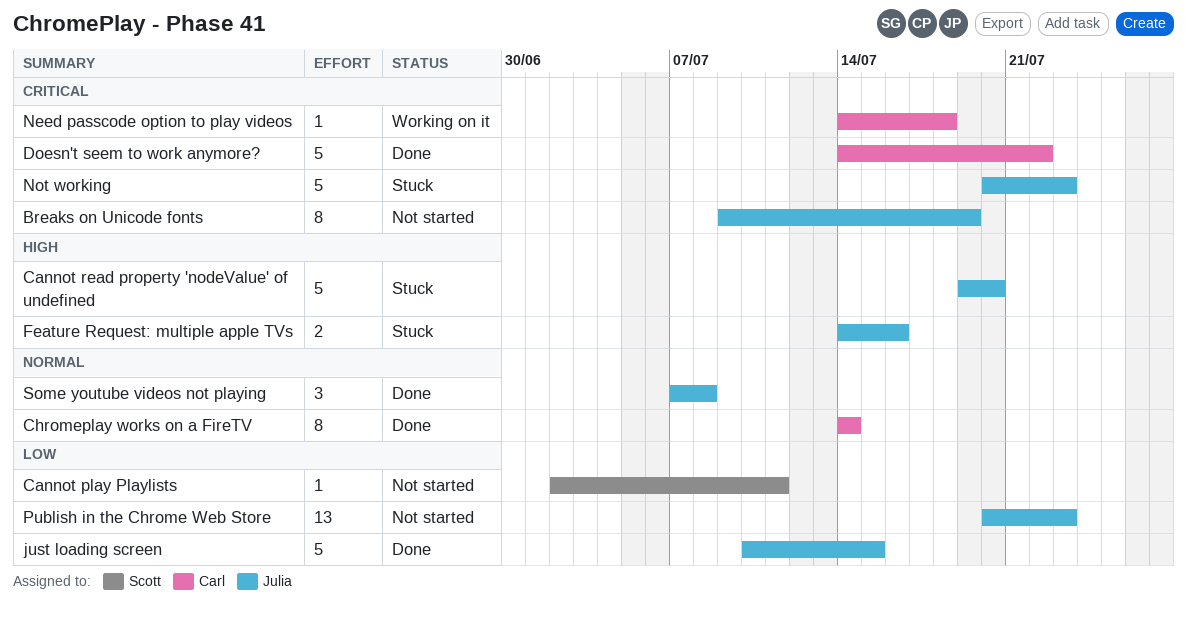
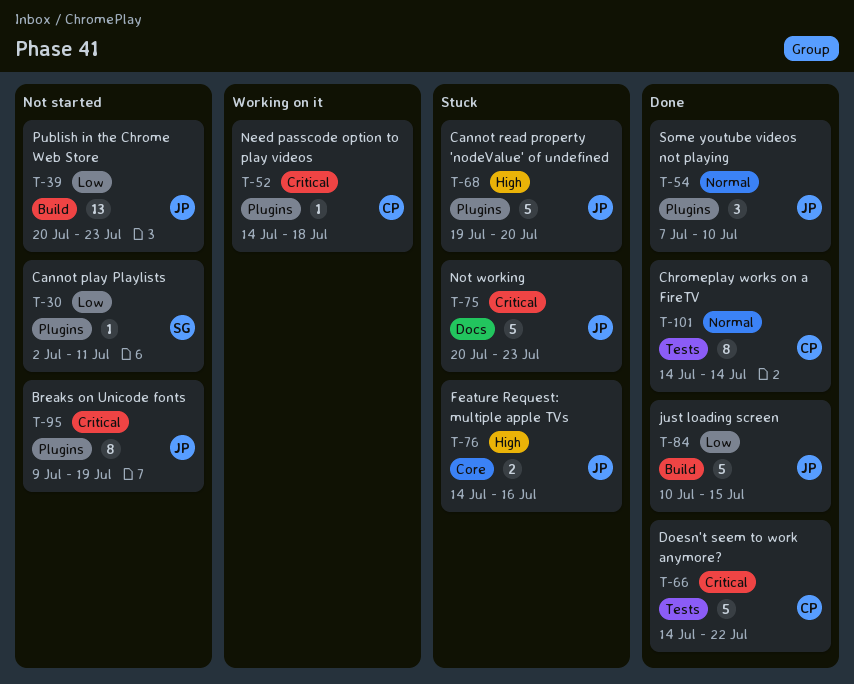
Some youtube videos not playing, due: Jul 8 -> Jul 10

